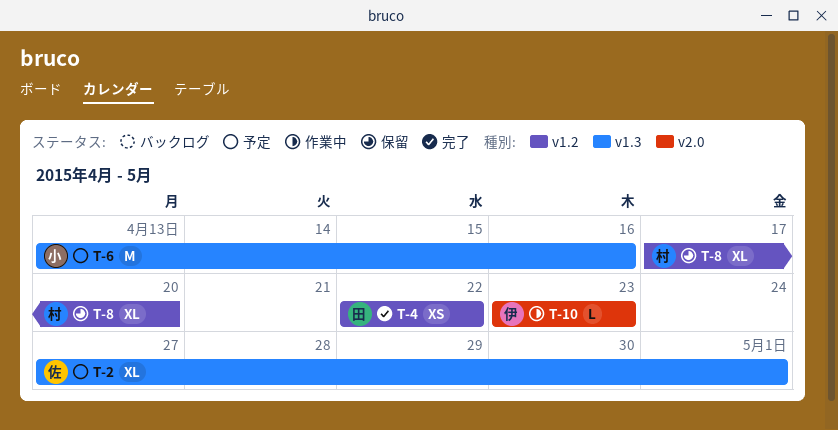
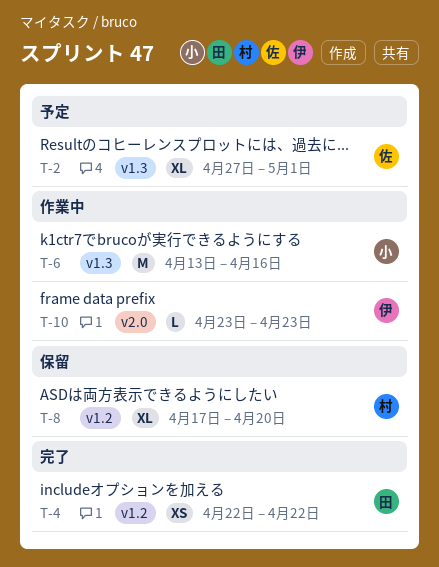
T-6, status: 予定 -> 作業中

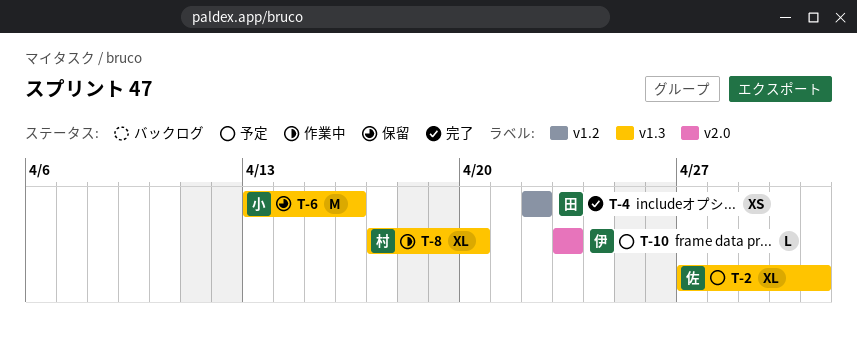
T-6, status: 作業中 -> 保留
T-8, status: 保留 -> 作業中
T-8, label: v1.2 -> v1.3
T-10, status: 作業中 -> 予定

